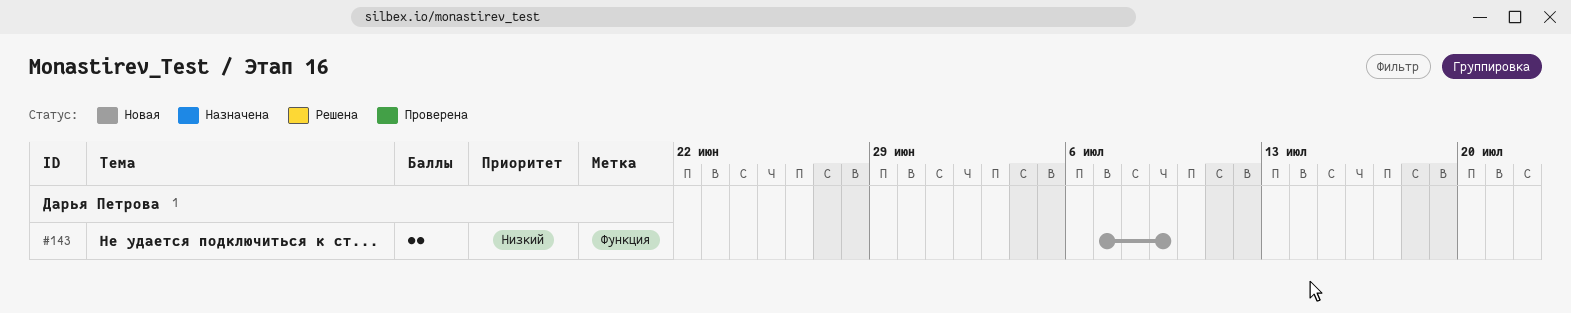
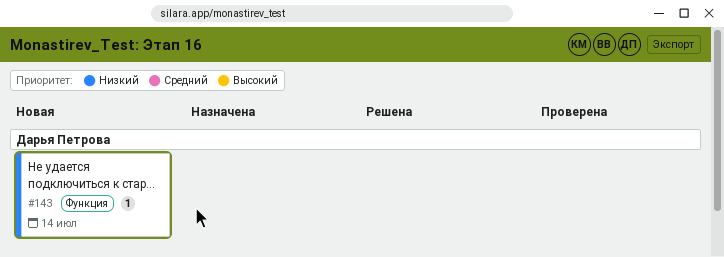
#143, estimate: 2 -> 1
#143, due: Jul 9 -> Jul 14

